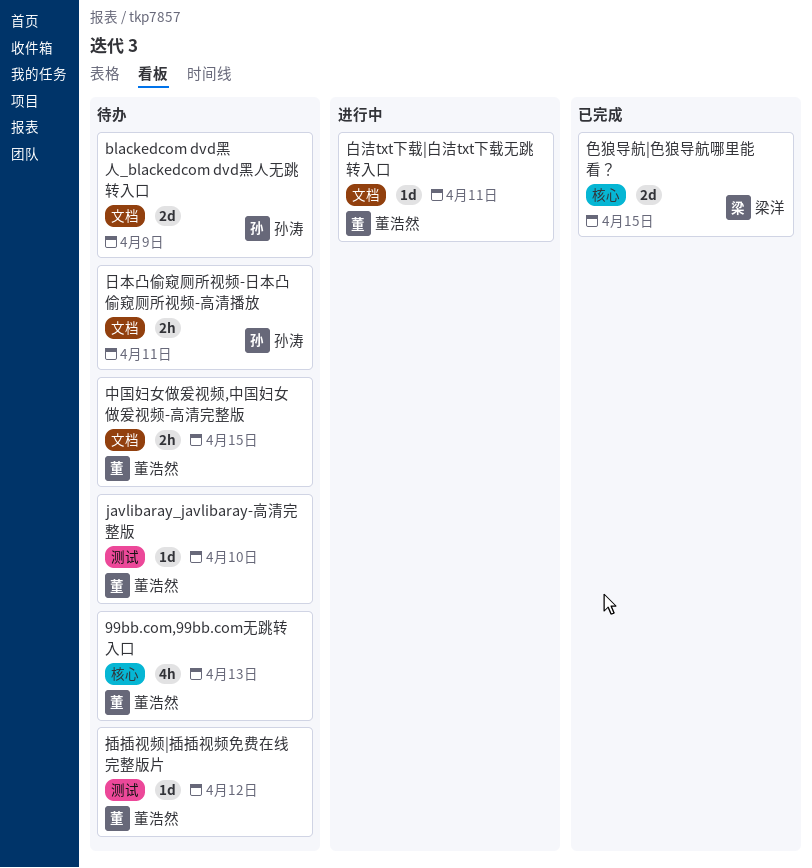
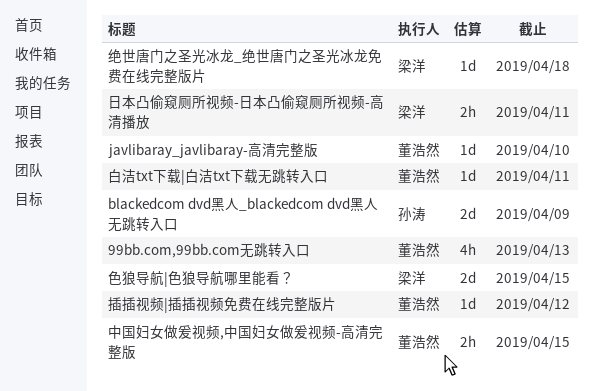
日本凸偷窥厕所视频-日本凸偷窥厕所视频-高清播放, owner: 孙涛 -> 梁洋
绝世唐门之圣光冰龙_绝世唐门之圣光冰龙免费在线完整版片: none -> present

